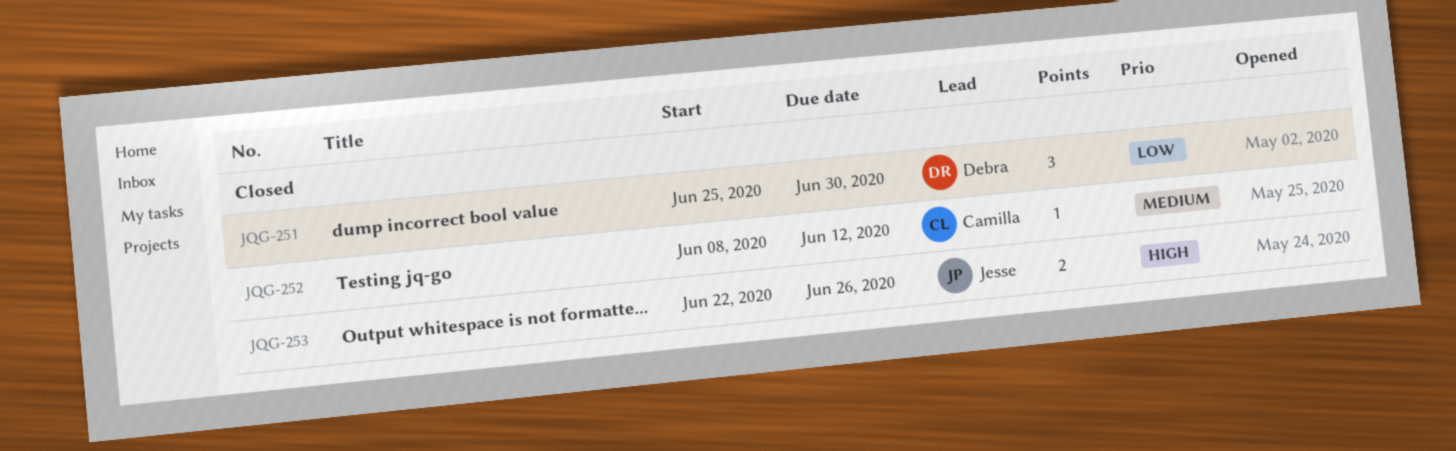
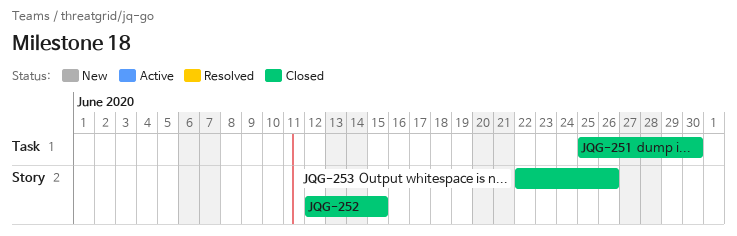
JQG-252, start: Jun 8 -> Jun 12
JQG-252, due: Jun 12 -> Jun 15

